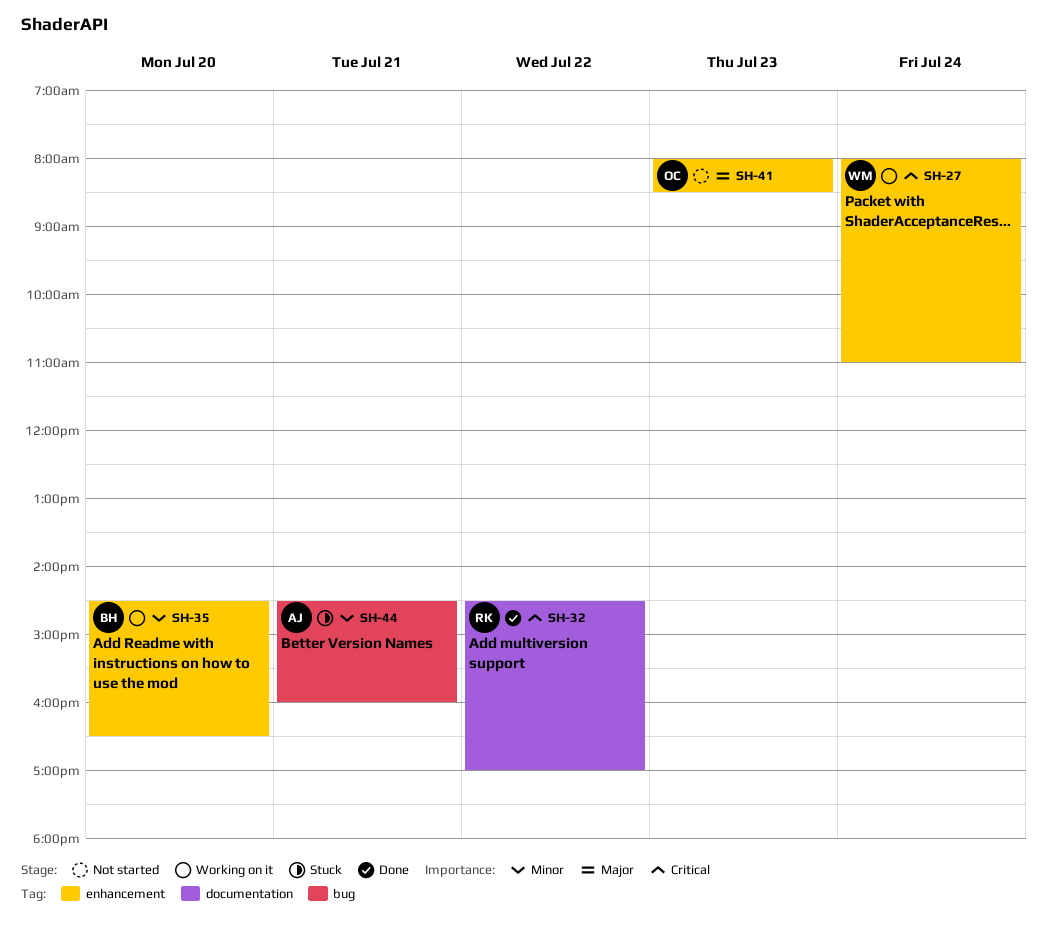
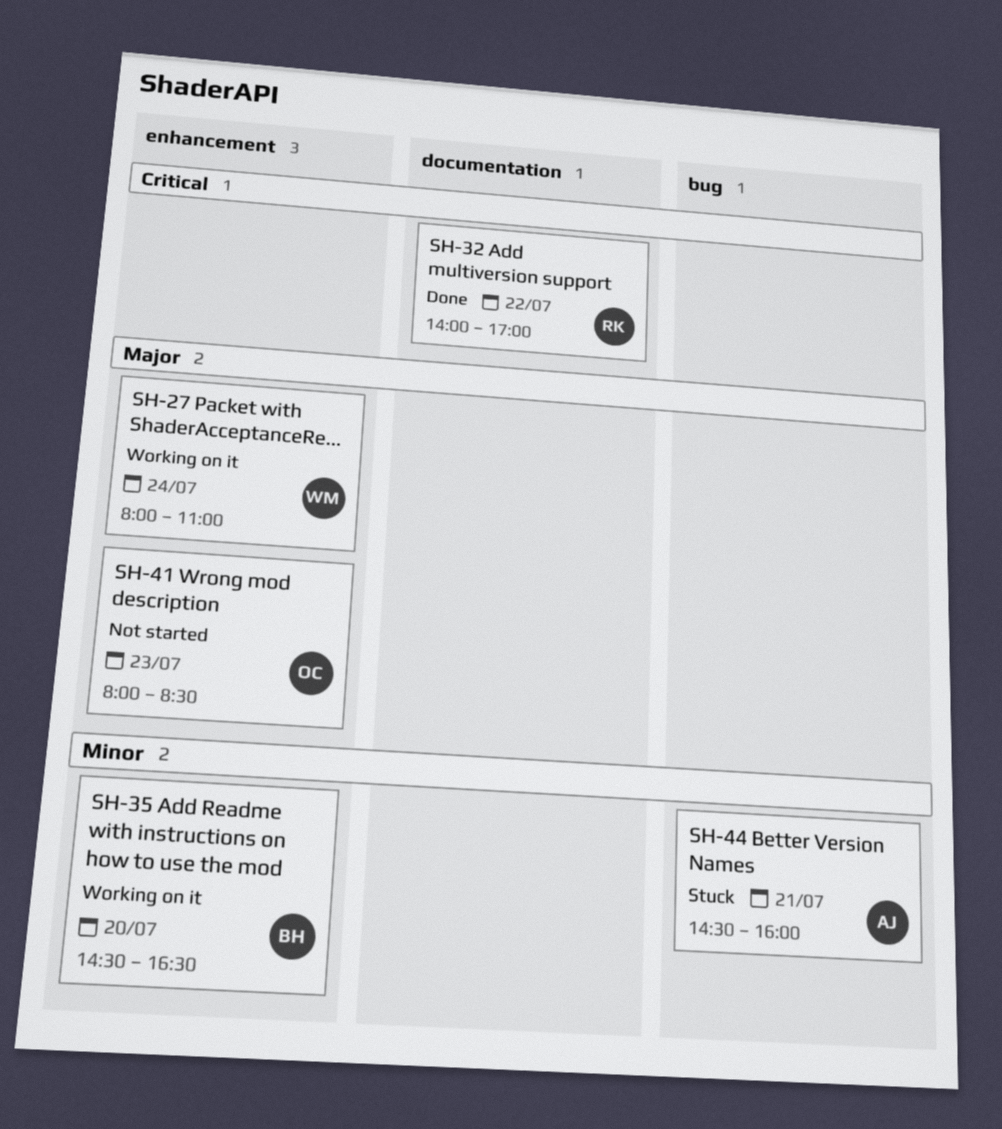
SH-27, priority: Critical -> Major
SH-32, begins: 14:30 -> 14:00

